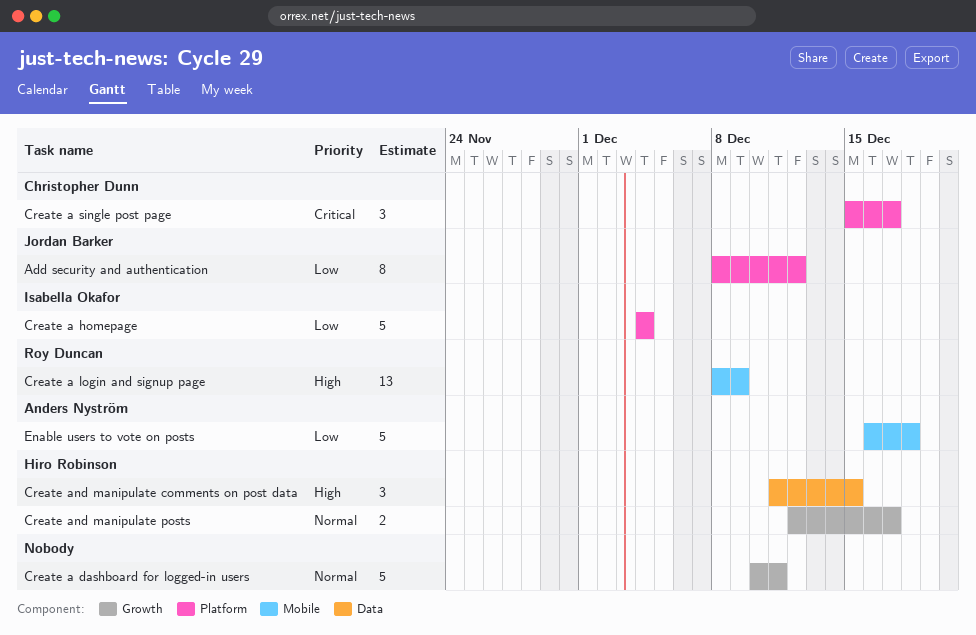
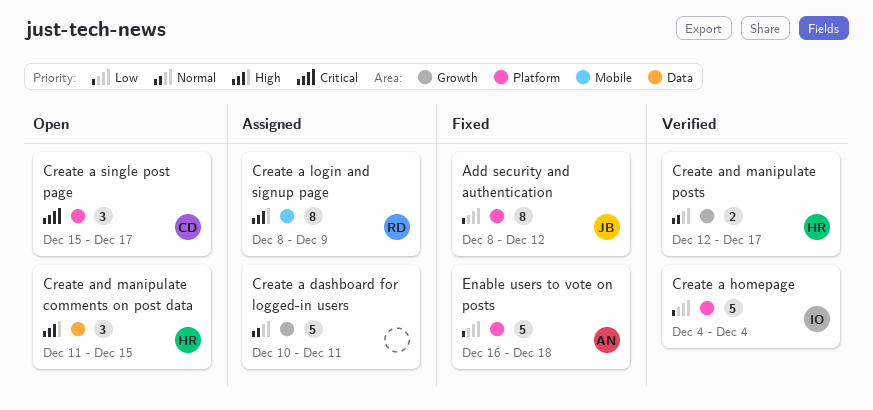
Create a login and signup page, estimate: 13 -> 8
Enable users to vote on posts, label: Mobile -> Platform

